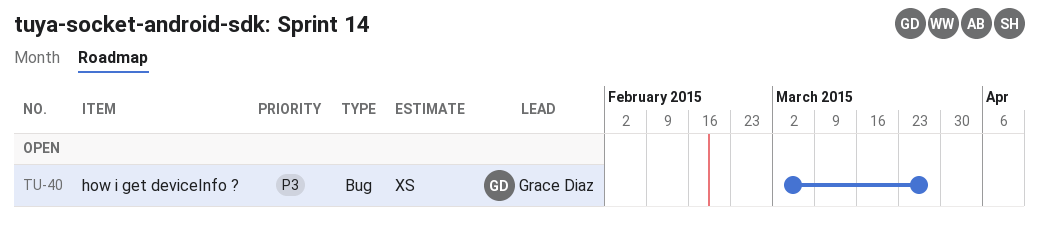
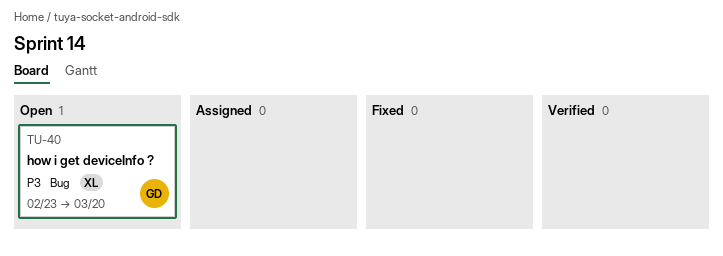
TU-40, estimate: XS -> XL
TU-40, start: Mar 2 -> Feb 23
TU-40, due: Mar 27 -> Mar 20

